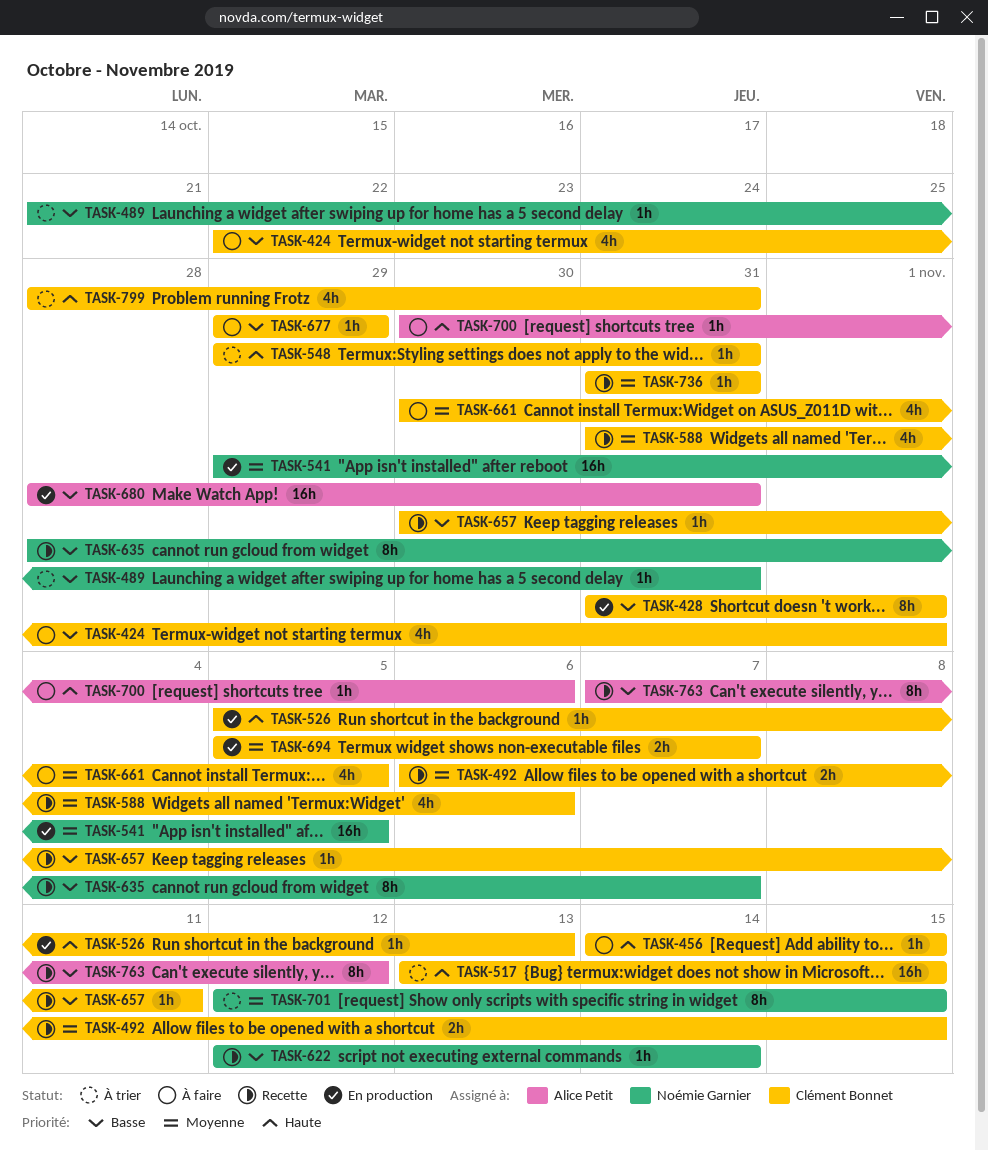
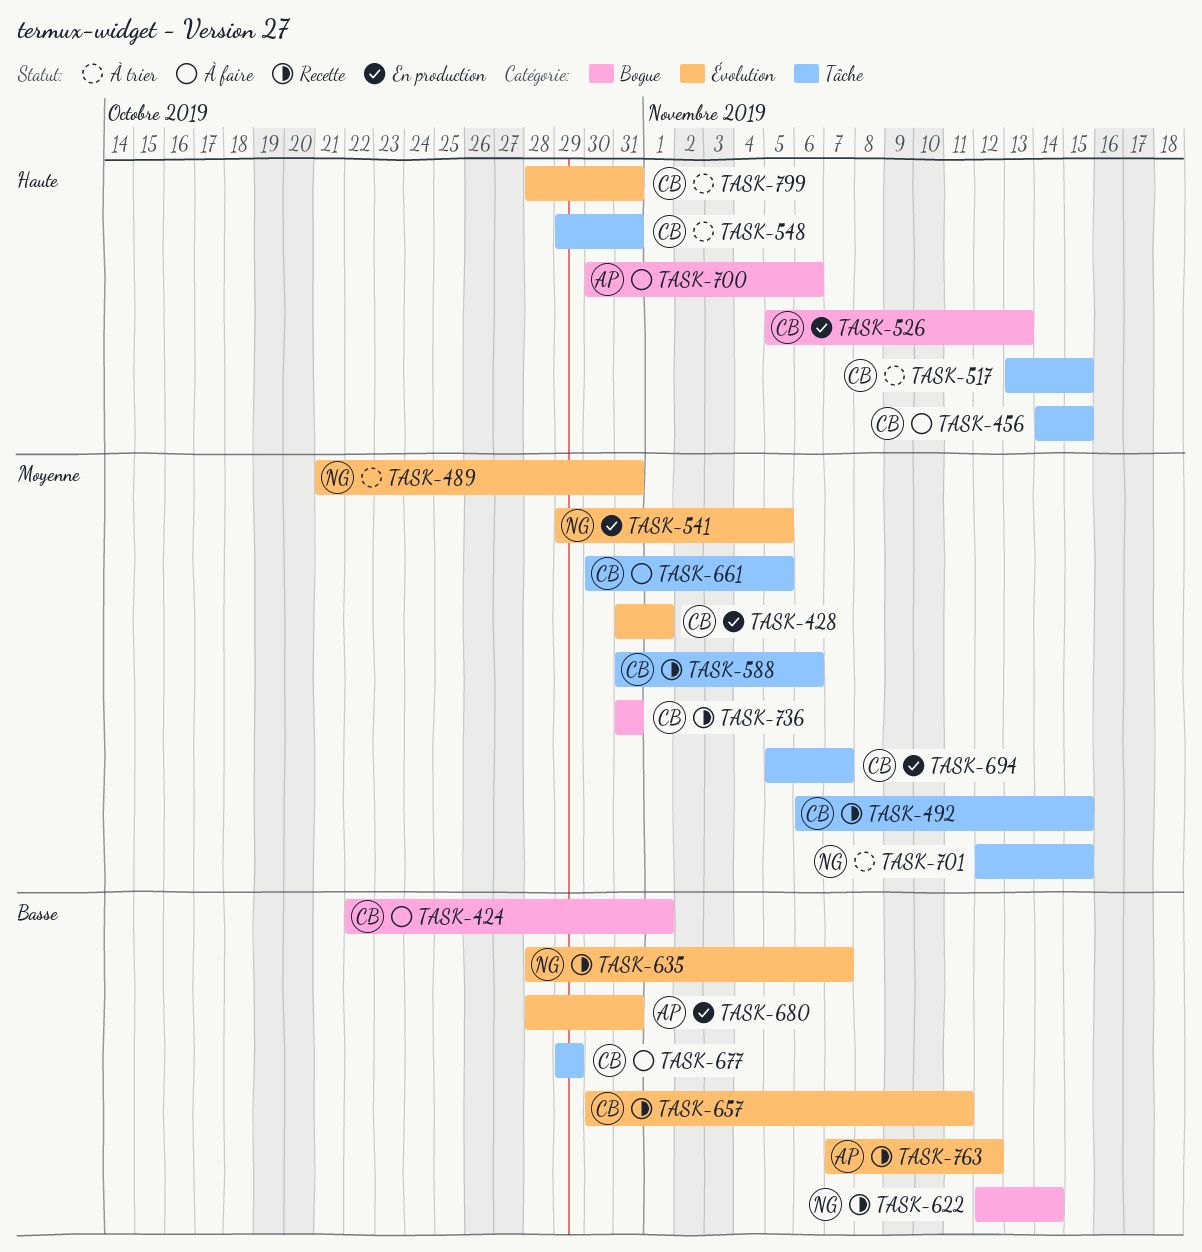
TASK-428, priority: Basse -> Moyenne
TASK-489, priority: Basse -> Moyenne

